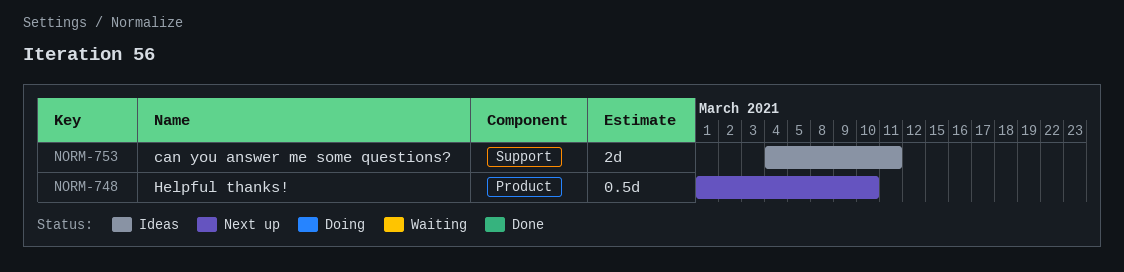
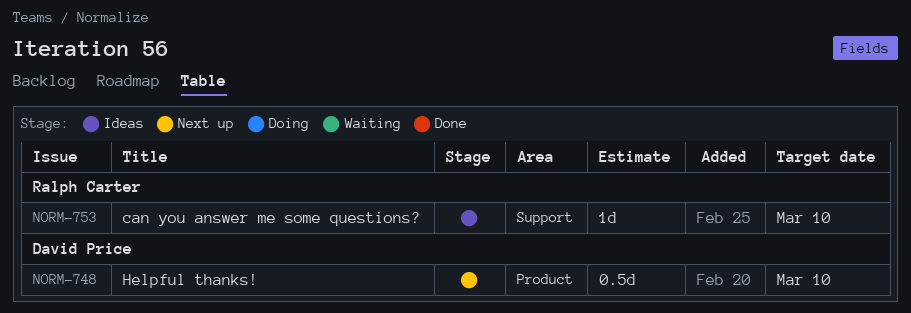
NORM-753, estimate: 2d -> 1d
NORM-753, due: Mar 11 -> Mar 10

